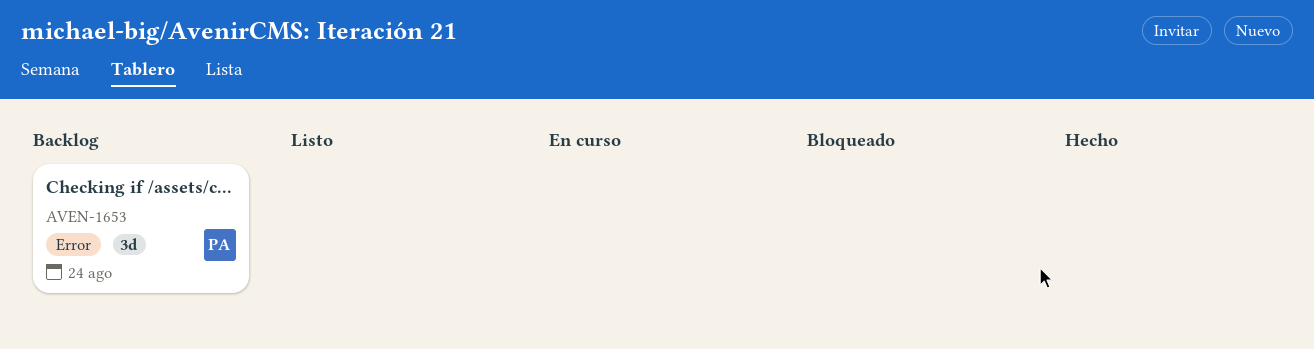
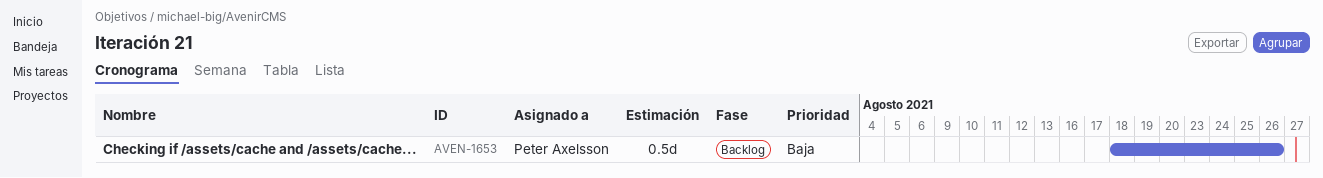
AVEN-1653, estimate: 3d -> 0.5d
AVEN-1653, due: Aug 24 -> Aug 26

